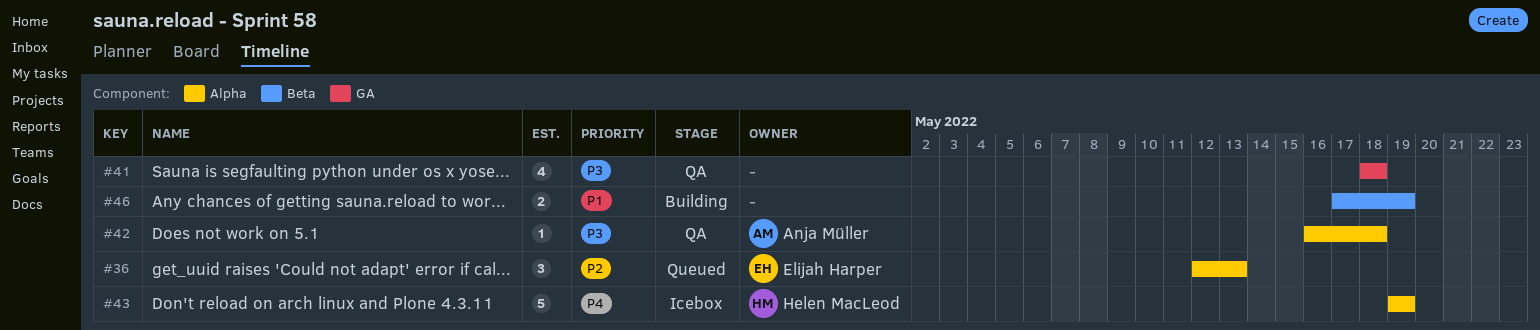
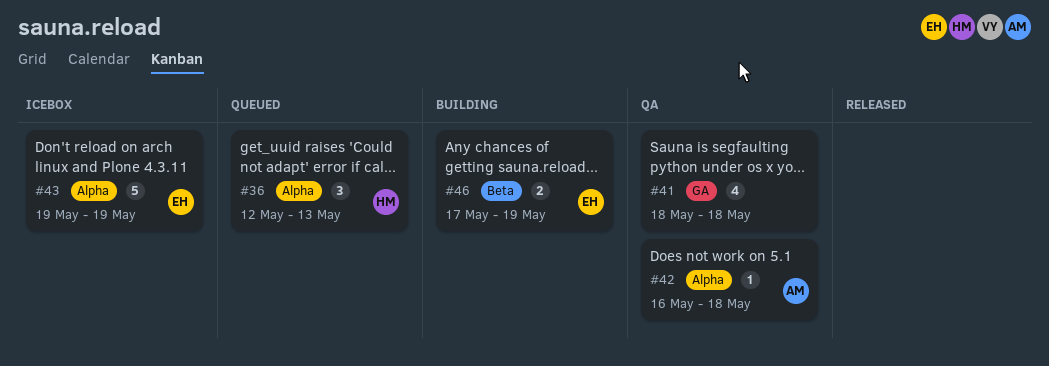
#36, owner: Elijah Harper -> Helen MacLeod
#43, owner: Helen MacLeod -> Elijah Harper
#46, owner: none -> Elijah Harper

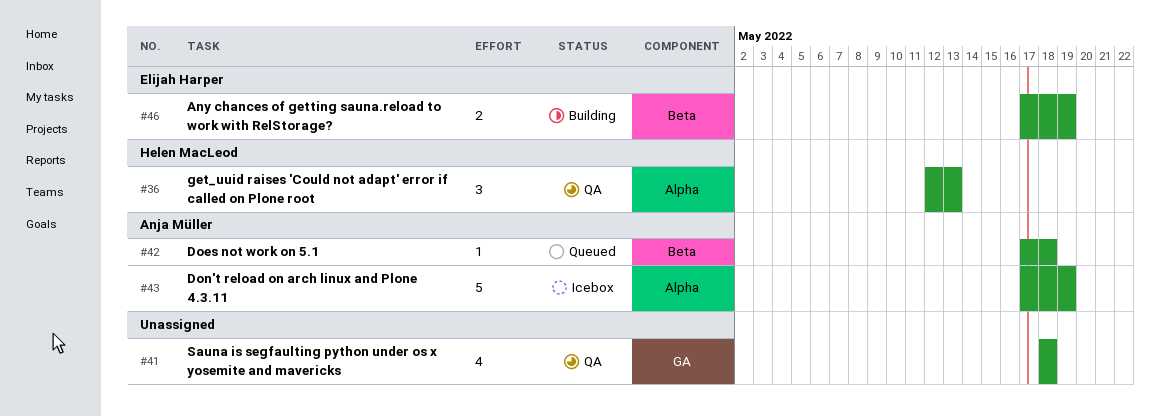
#36, status: Queued -> QA
#42, status: QA -> Queued
#42, label: Alpha -> Beta
#42, start: May 16 -> May 17
#43, owner: Elijah Harper -> Anja Müller
#43, start: May 19 -> May 17

